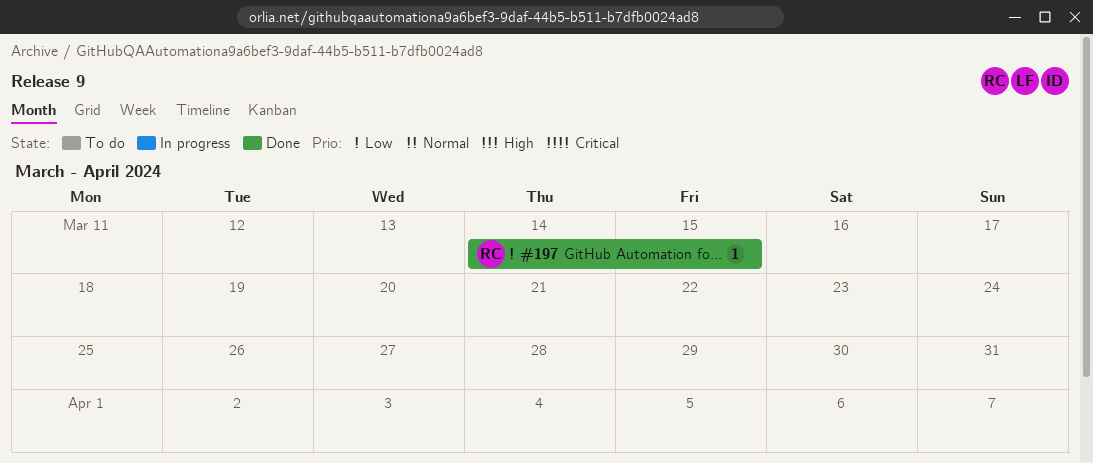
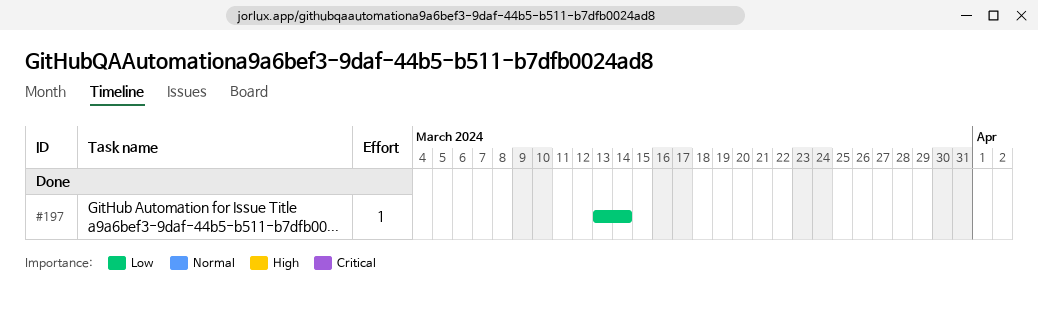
#197, start: Mar 14 -> Mar 13
#197, due: Mar 15 -> Mar 14

